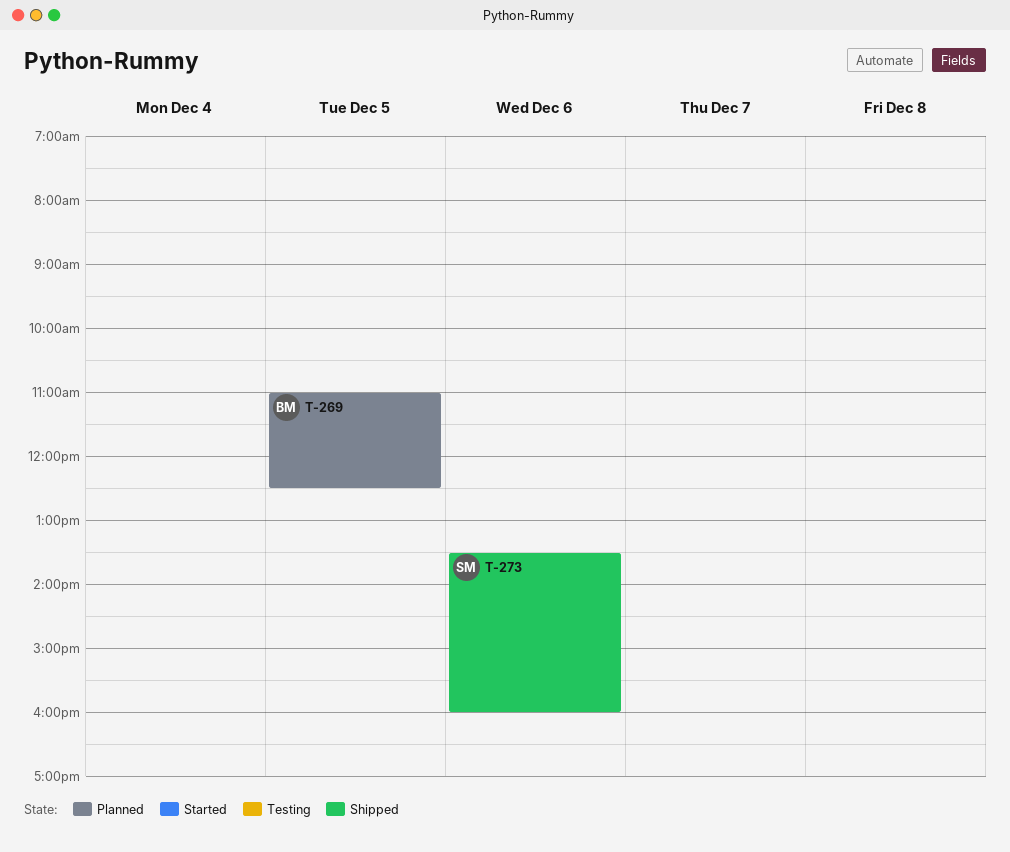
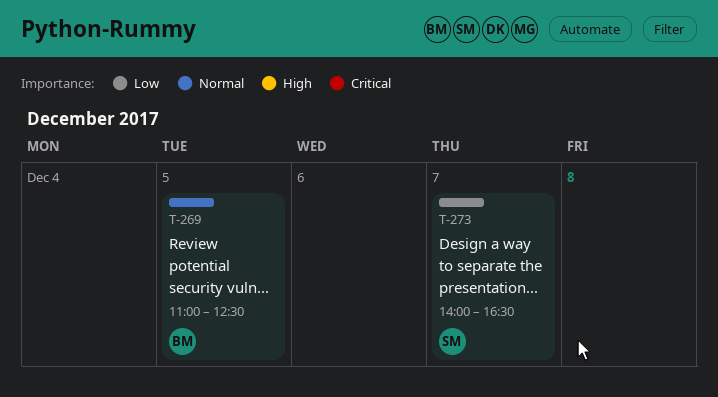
T-273, day: Dec 6 -> Dec 7
T-273, begins: 13:30 -> 14:00
T-273, ends: 16:00 -> 16:30

